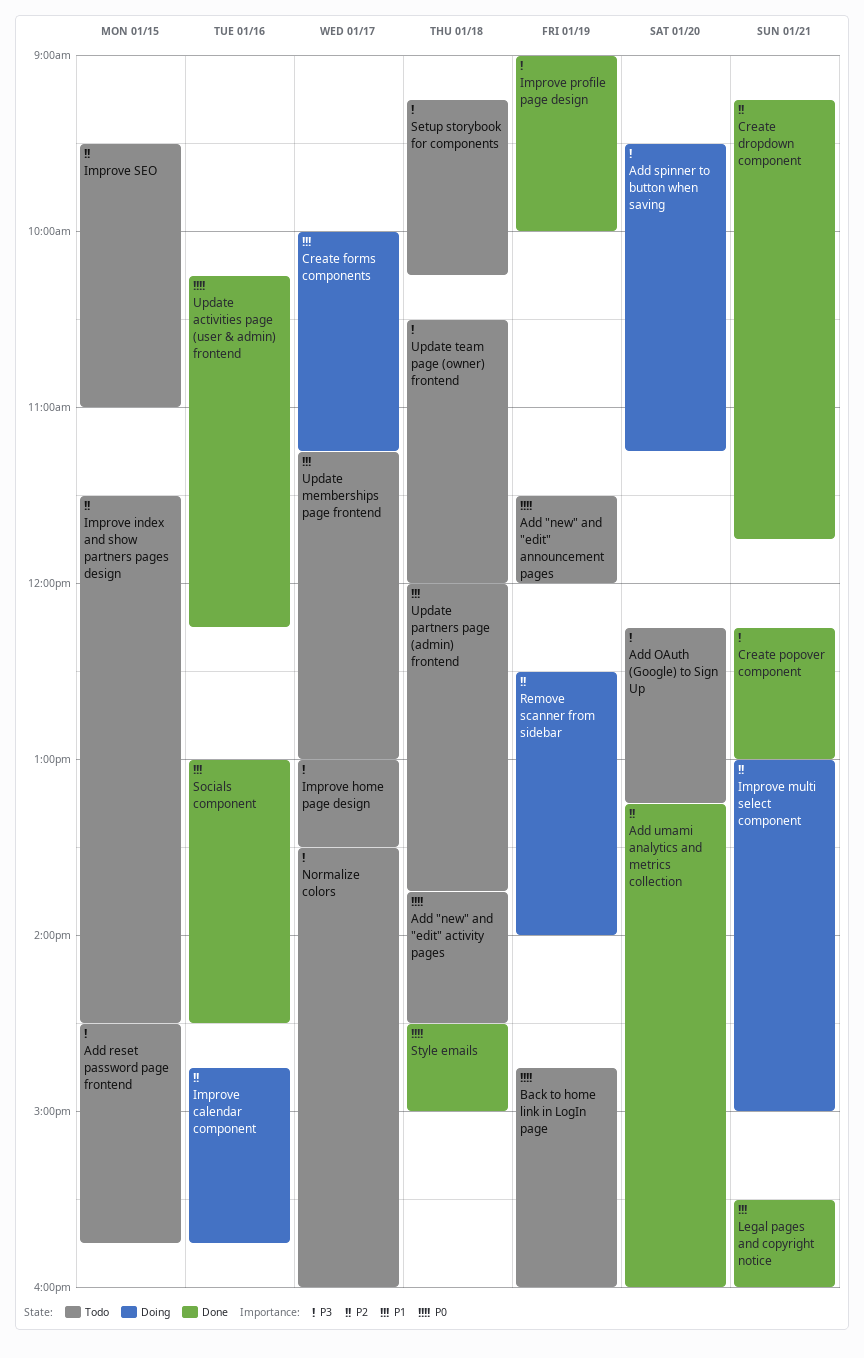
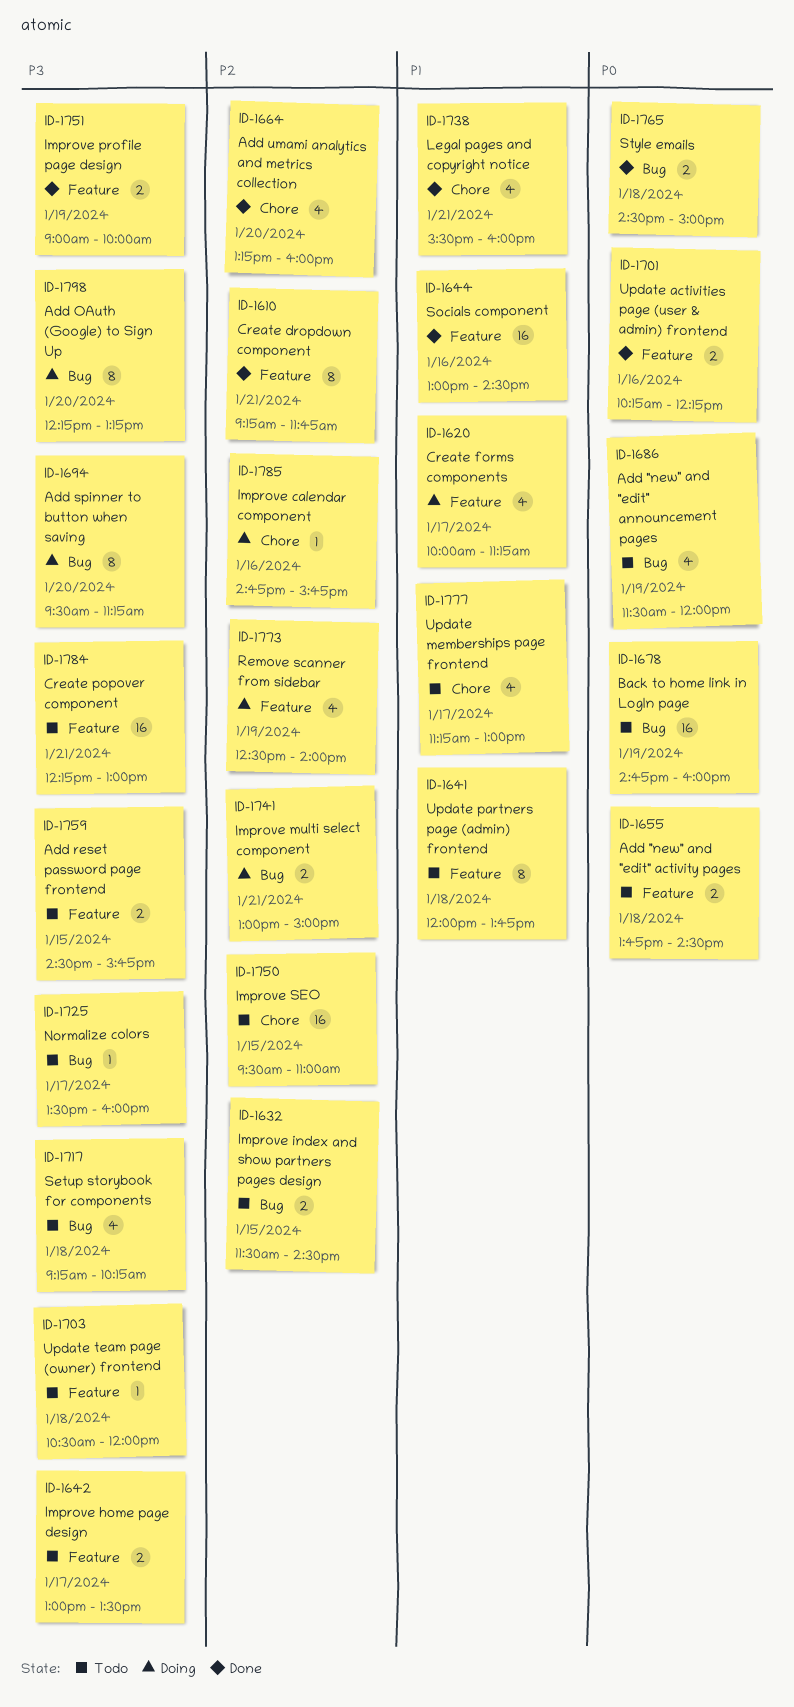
Add OAuth (Google) to Sign Up, status: Todo -> Doing
Create popover component, status: Done -> Todo

